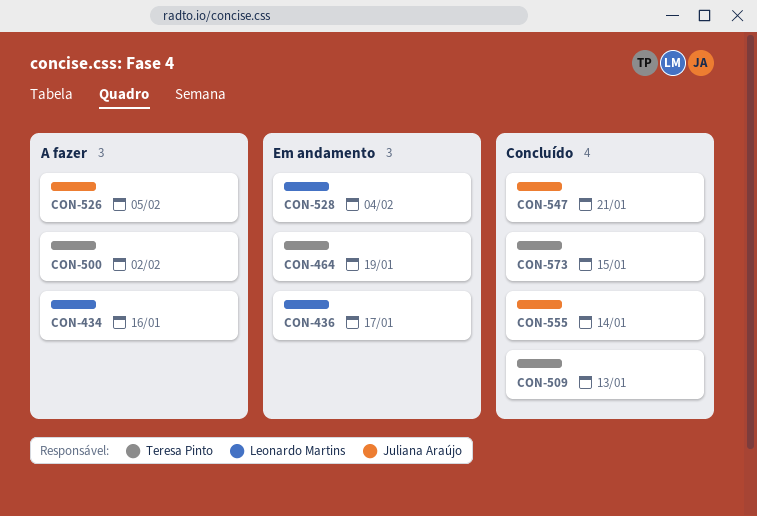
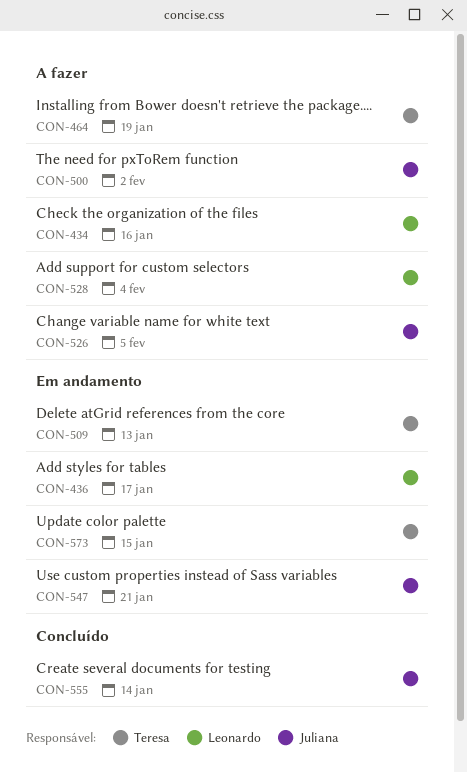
CON-464, status: Em andamento -> A fazer
CON-500, owner: Teresa Pinto -> Juliana Araújo
CON-509, status: Concluído -> Em andamento
CON-528, status: Em andamento -> A fazer
CON-547, status: Concluído -> Em andamento
CON-573, status: Concluído -> Em andamento

